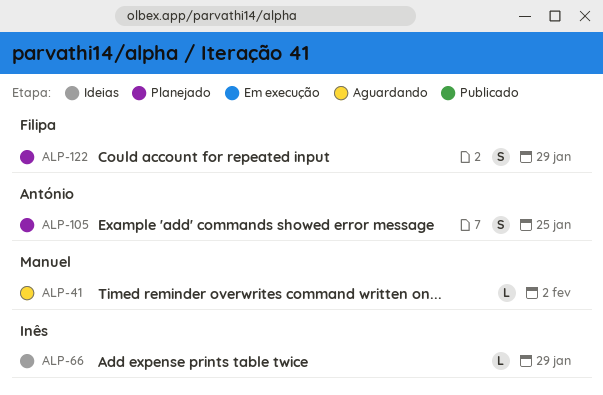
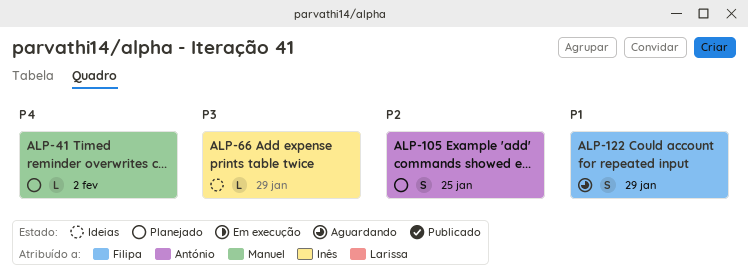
ALP-41, status: Aguardando -> Planejado
ALP-122, status: Planejado -> Aguardando

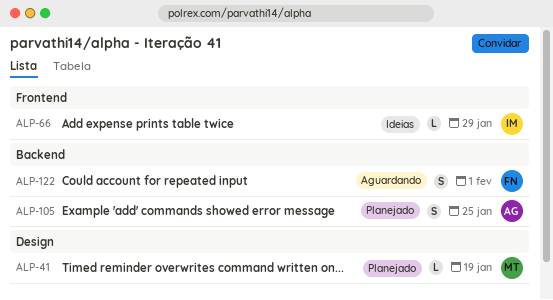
ALP-41, due: Feb 2 -> Jan 19
ALP-122, due: Jan 29 -> Feb 1

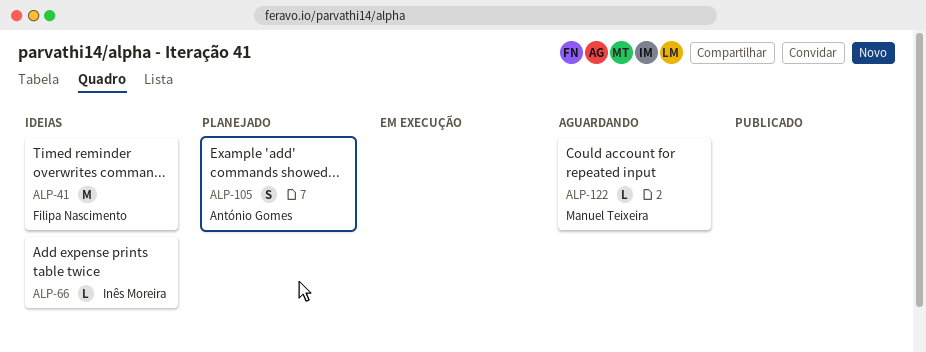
ALP-41, status: Planejado -> Ideias
ALP-41, owner: Manuel Teixeira -> Filipa Nascimento
ALP-41, estimate: L -> M
ALP-122, owner: Filipa Nascimento -> Manuel Teixeira
ALP-122, estimate: S -> L

